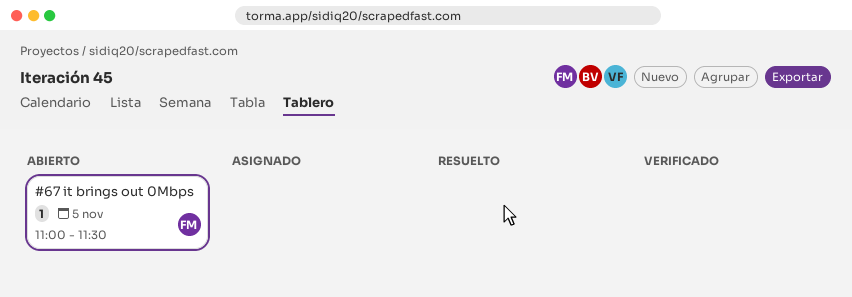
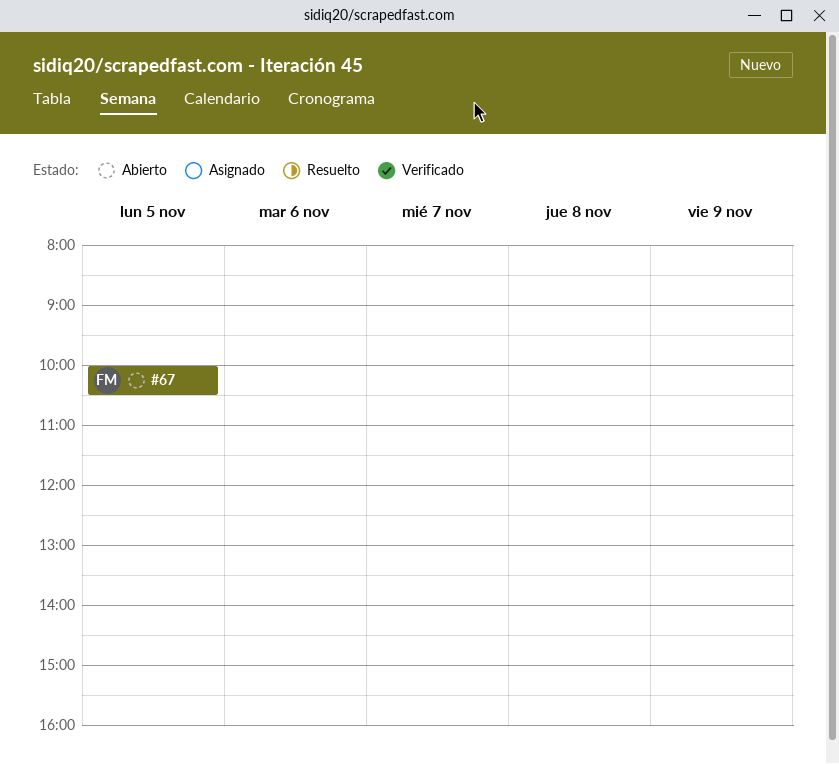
#67, begins: 11:00 -> 10:00
#67, ends: 11:30 -> 10:30

